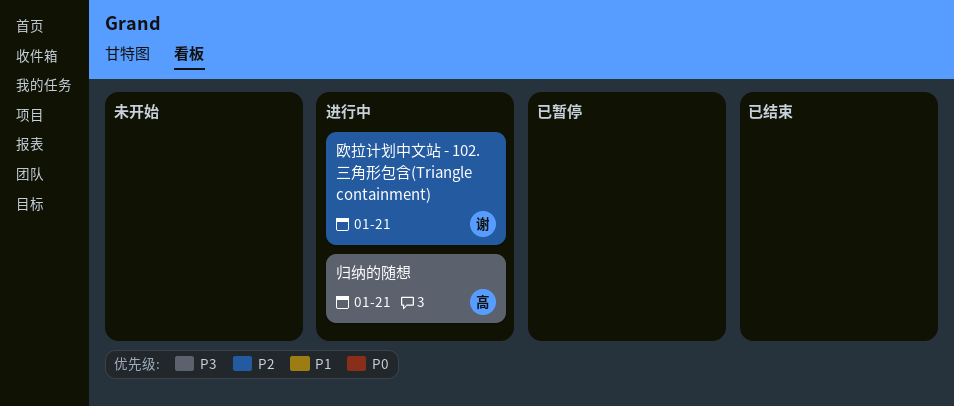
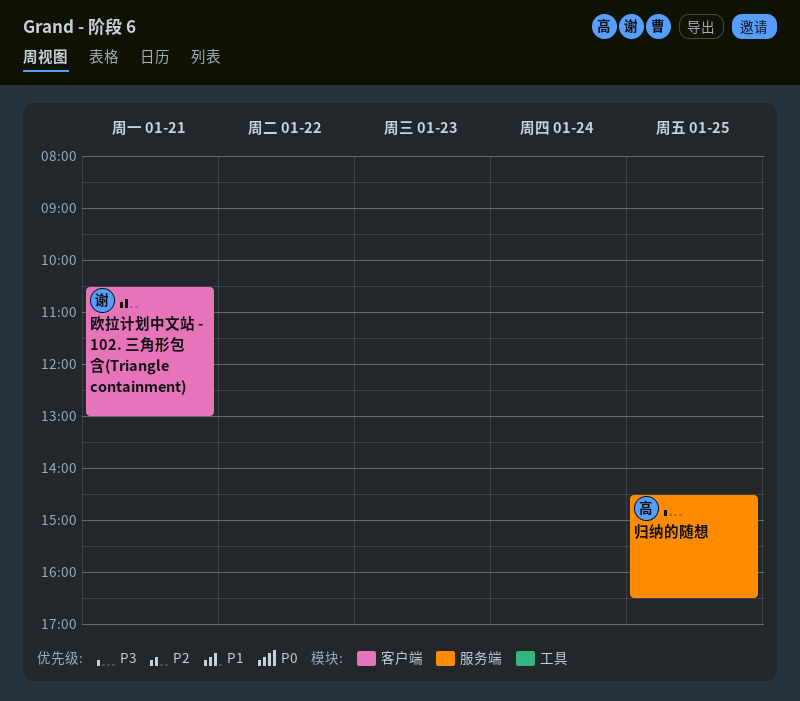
归纳的随想, day: Jan 21 -> Jan 25

